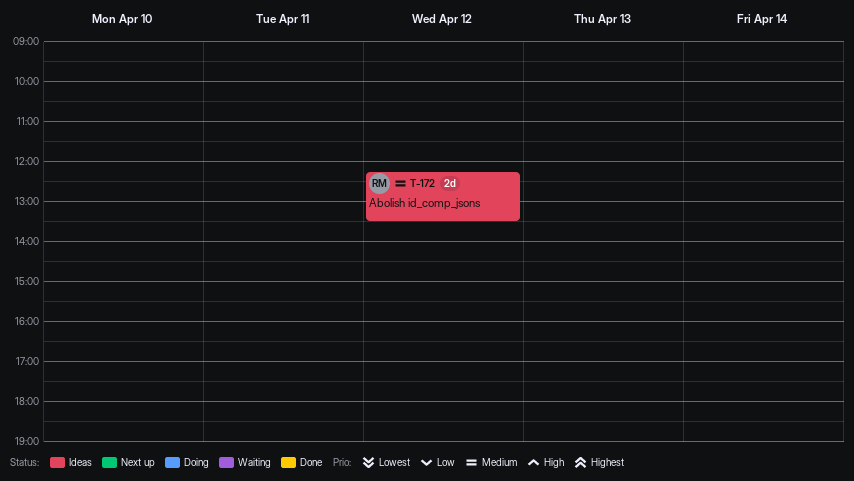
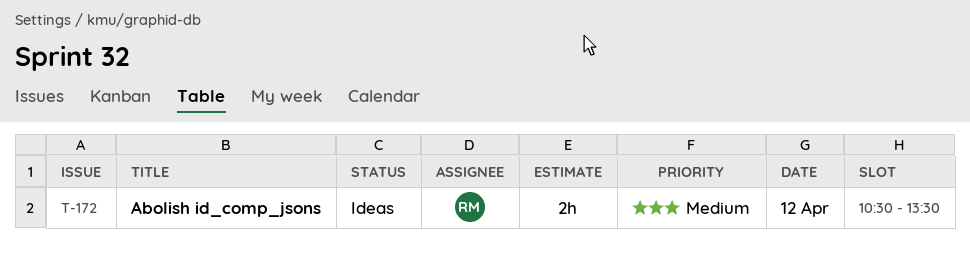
T-172, estimate: 2d -> 2h
T-172, begins: 12:15 -> 10:30

